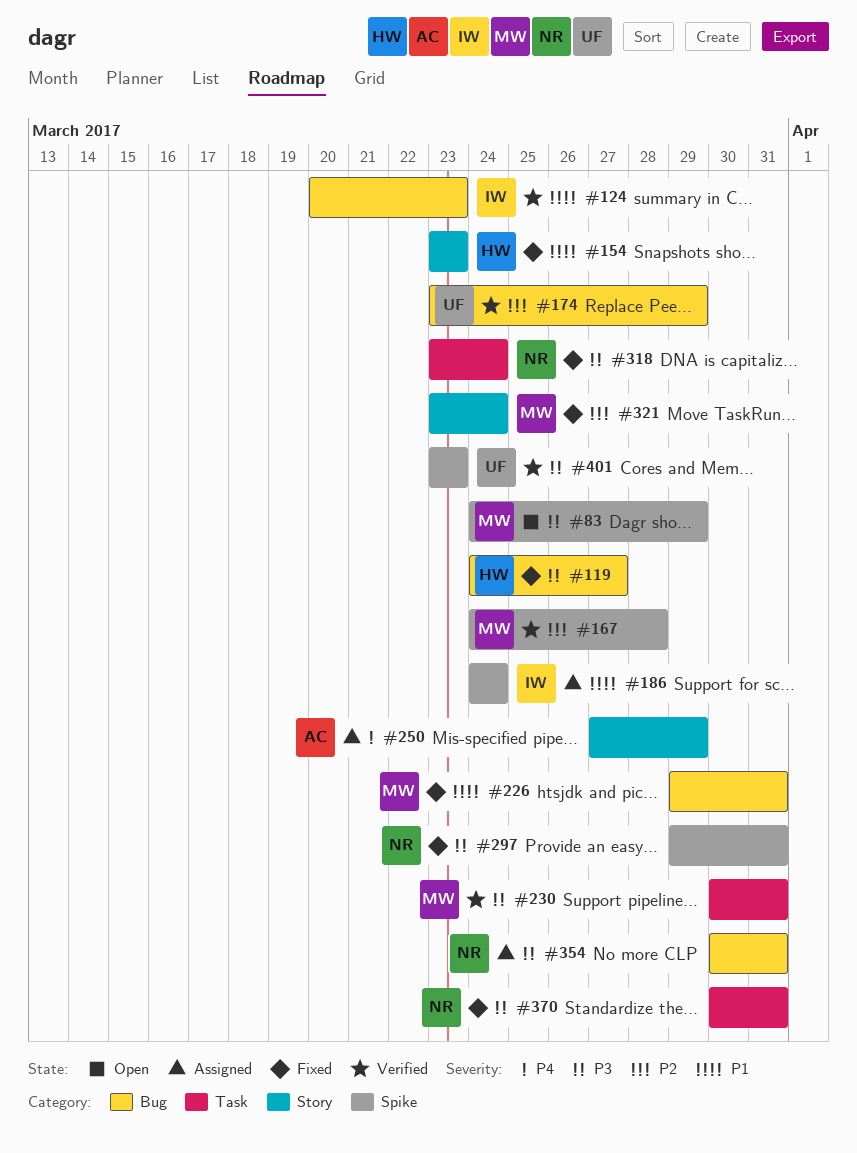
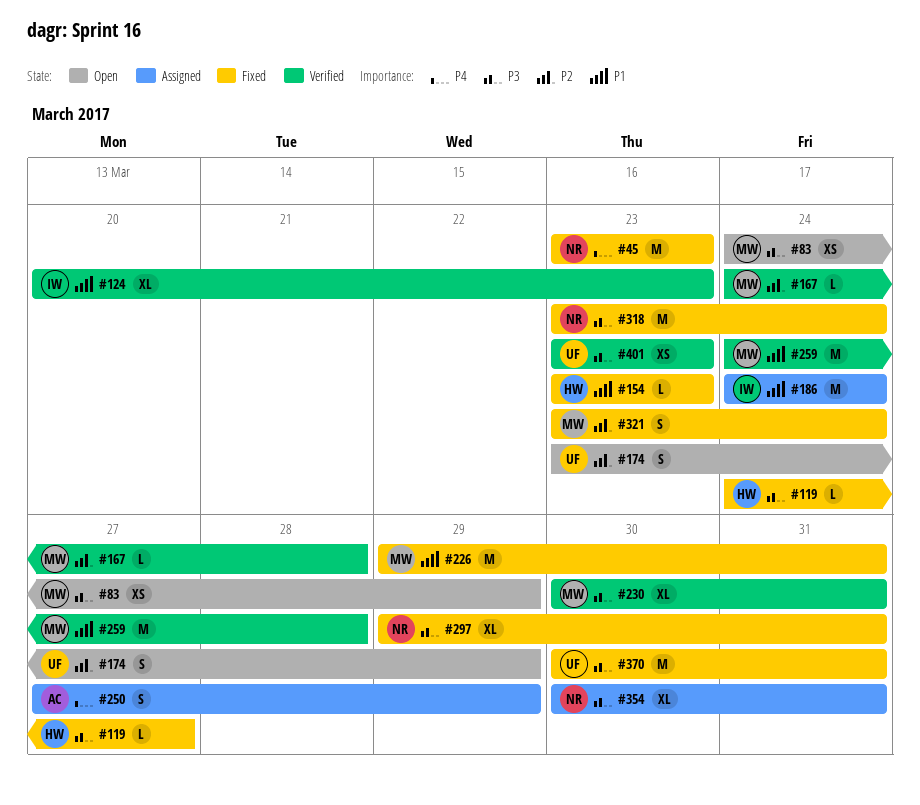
#45: none -> present
#174, status: Verified -> Open
#259: none -> present
#370, owner: NR -> UF

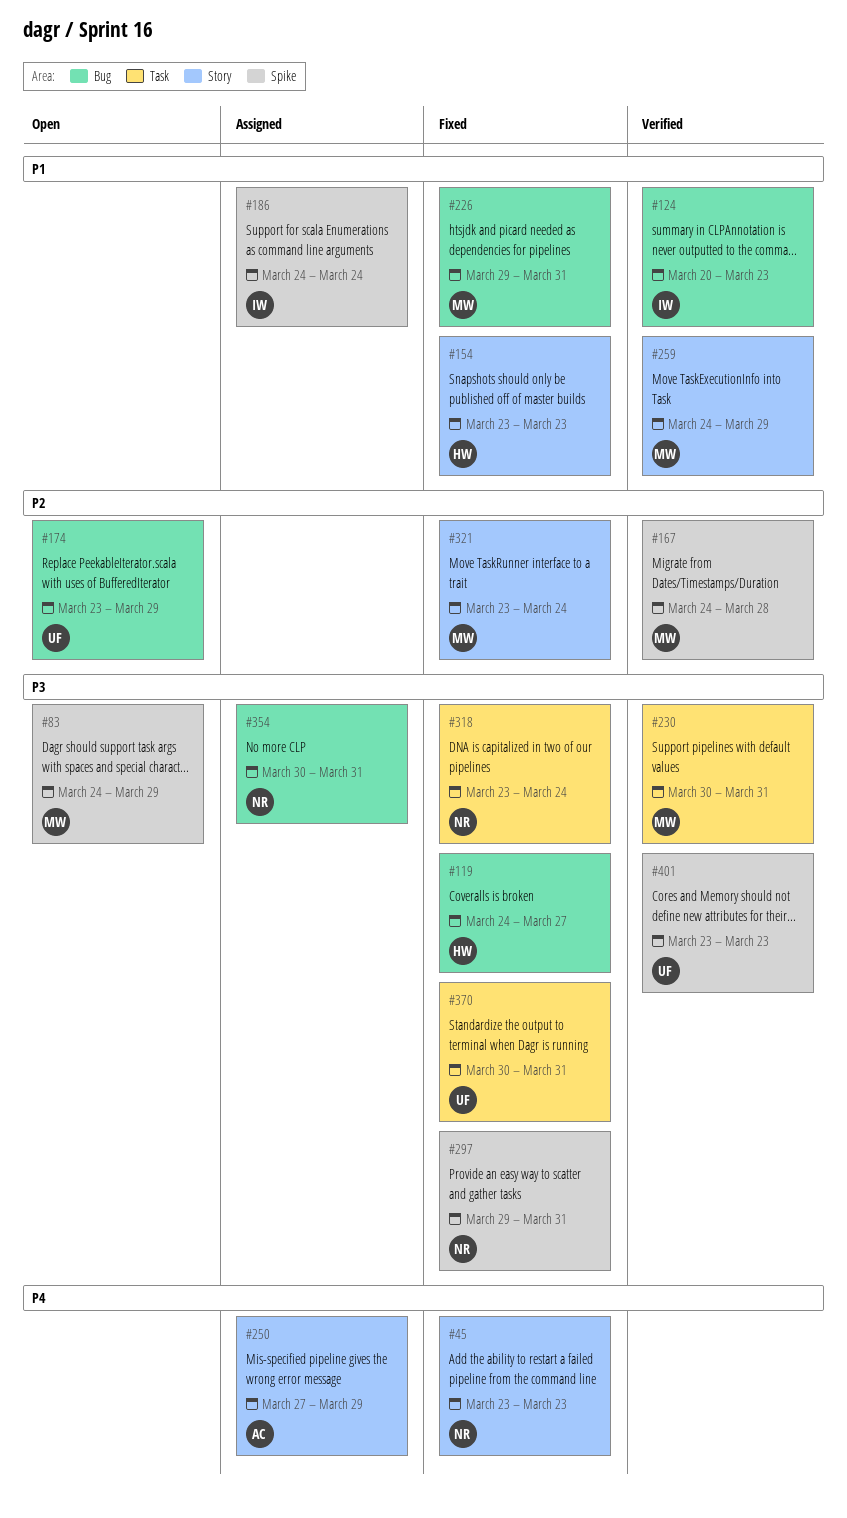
#259, due: Mar 28 -> Mar 29

